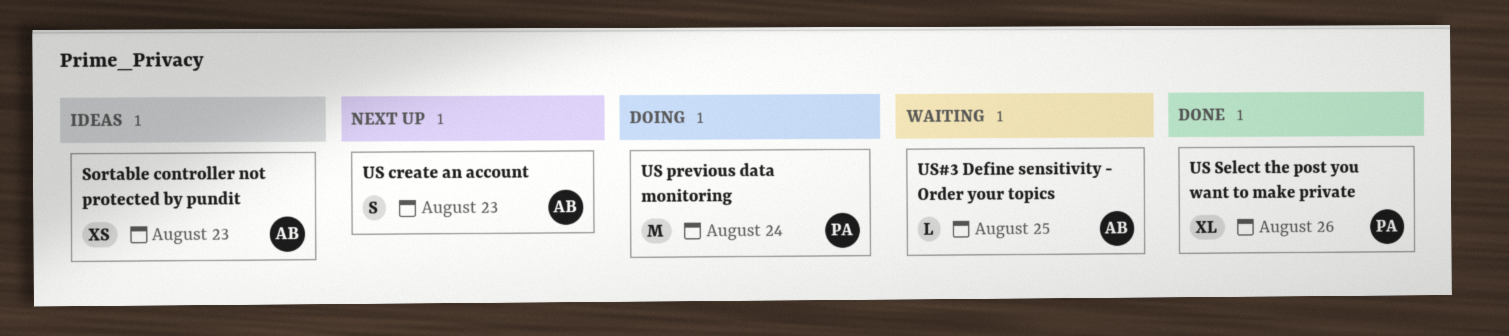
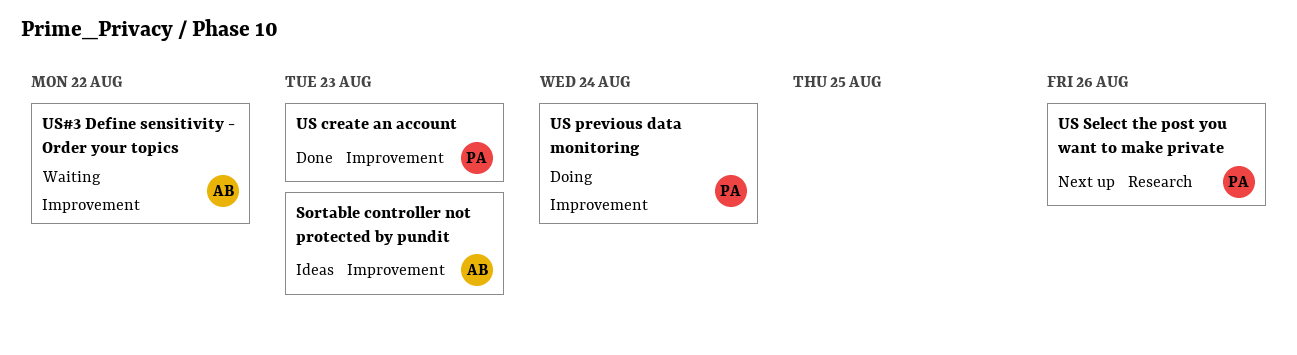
US create an account, status: Next up -> Done
US create an account, owner: AB -> PA
US Select the post you want to make private, status: Done -> Next up
US#3 Define sensitivity - Order your topics, due: Aug 25 -> Aug 22

